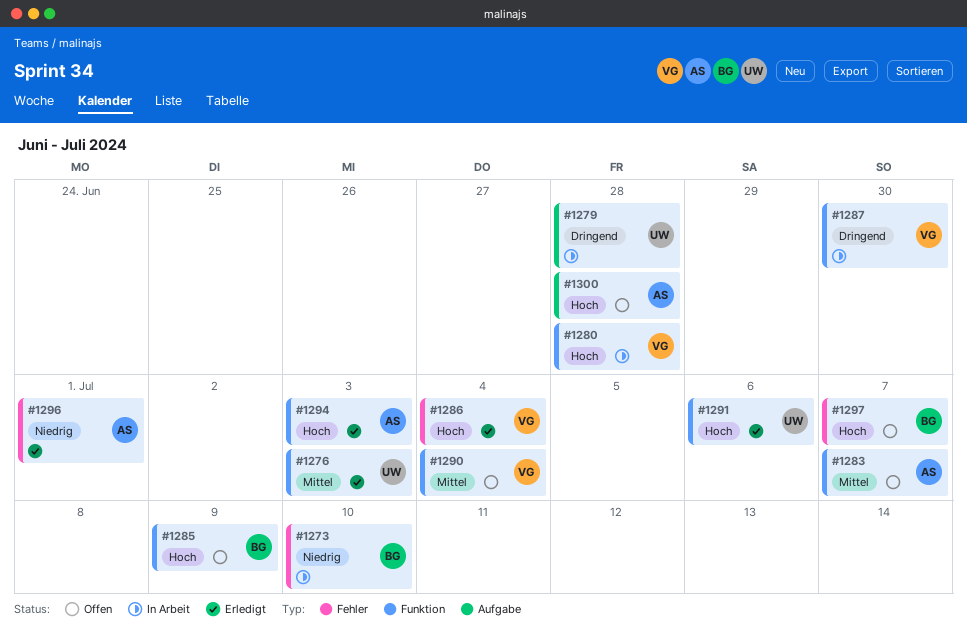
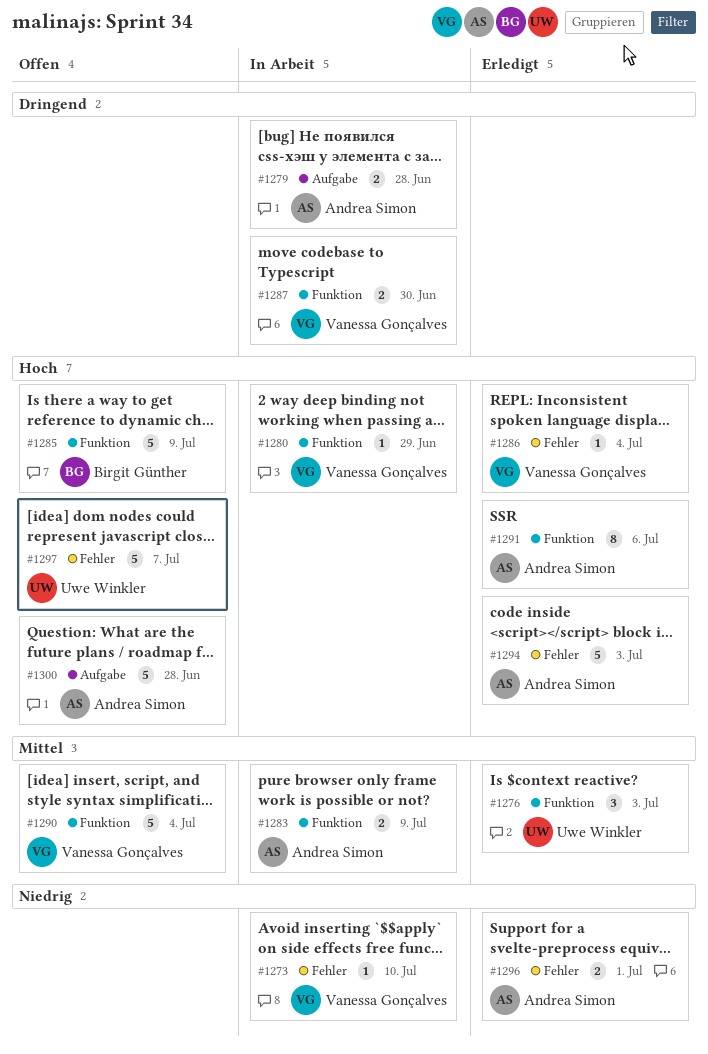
#1273, owner: Birgit Günther -> Vanessa Gonçalves
#1279, owner: Uwe Winkler -> Andrea Simon
#1280, due: Jun 28 -> Jun 29
#1283, status: Offen -> In Arbeit
#1283, due: Jul 7 -> Jul 9
#1291, owner: Uwe Winkler -> Andrea Simon
#1294, label: Funktion -> Fehler
#1297, owner: Birgit Günther -> Uwe Winkler

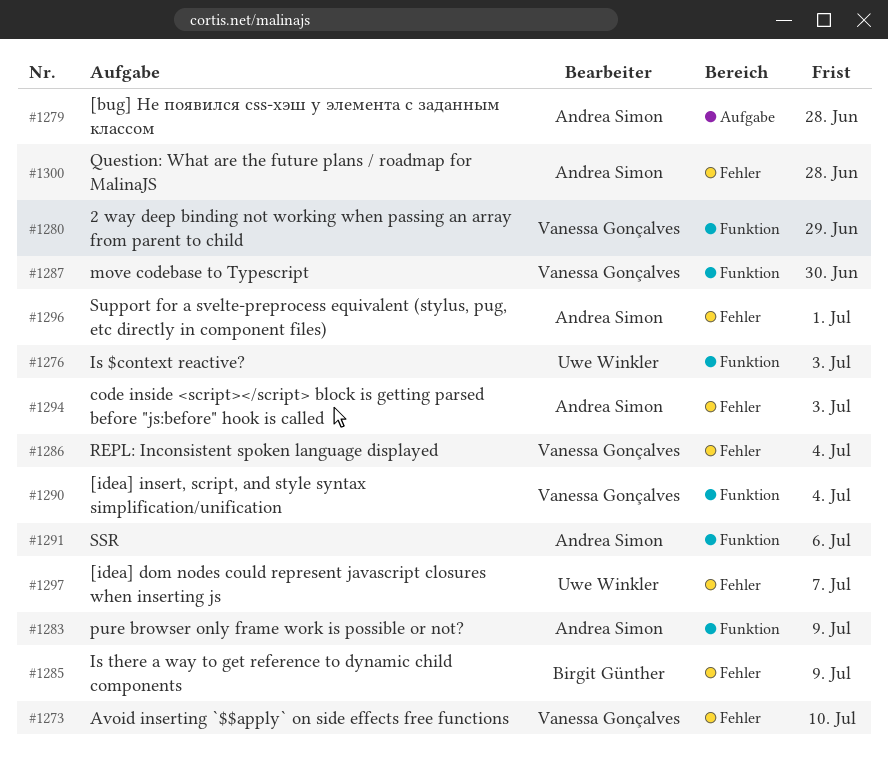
#1285, label: Funktion -> Fehler
#1300, label: Aufgabe -> Fehler

